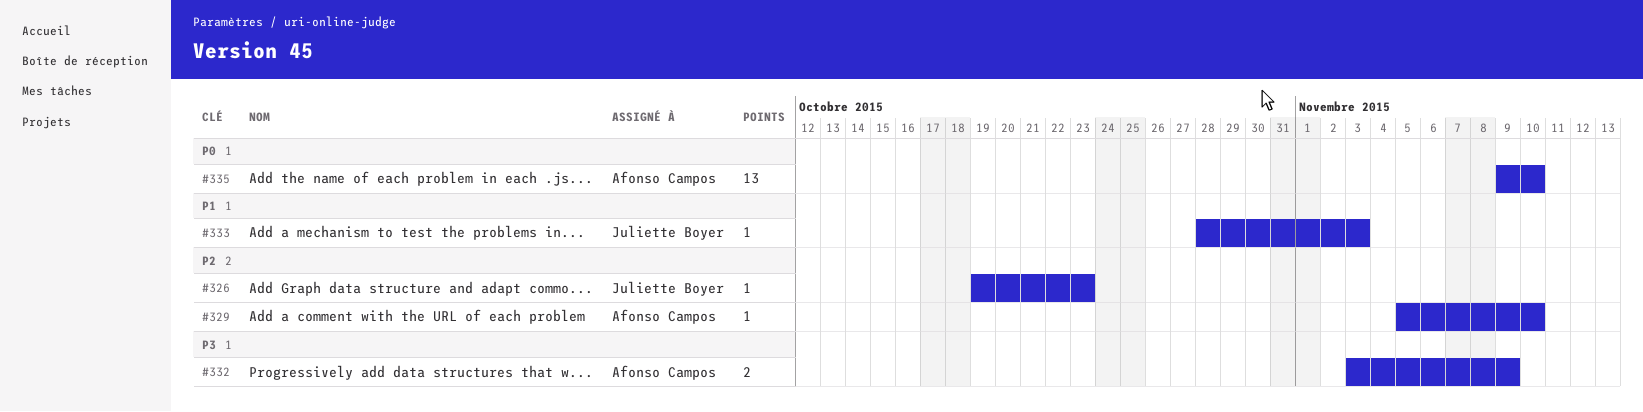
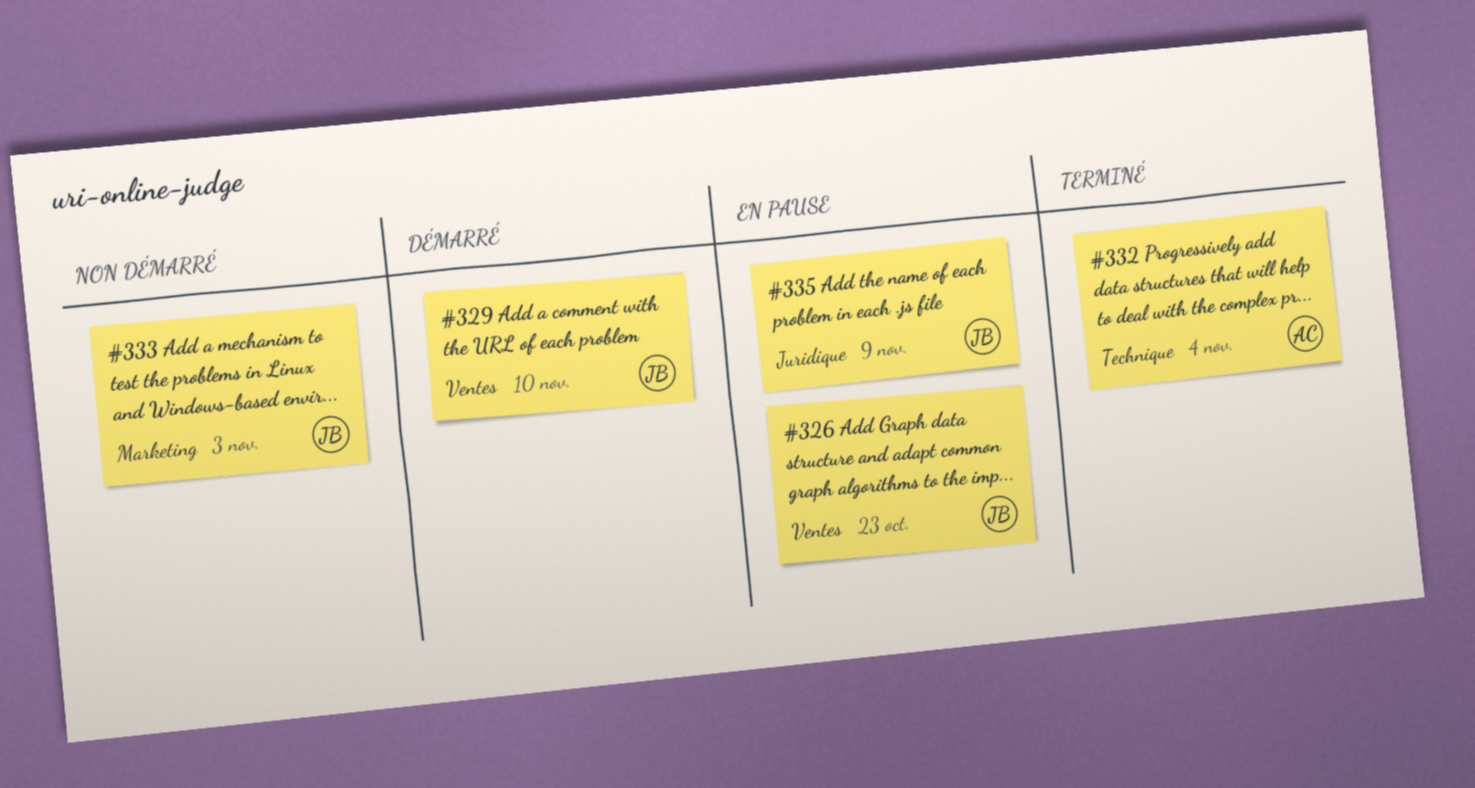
#329, owner: Afonso Campos -> Juliette Boyer
#332, due: Nov 9 -> Nov 4
#335, owner: Afonso Campos -> Juliette Boyer
#335, due: Nov 10 -> Nov 9

